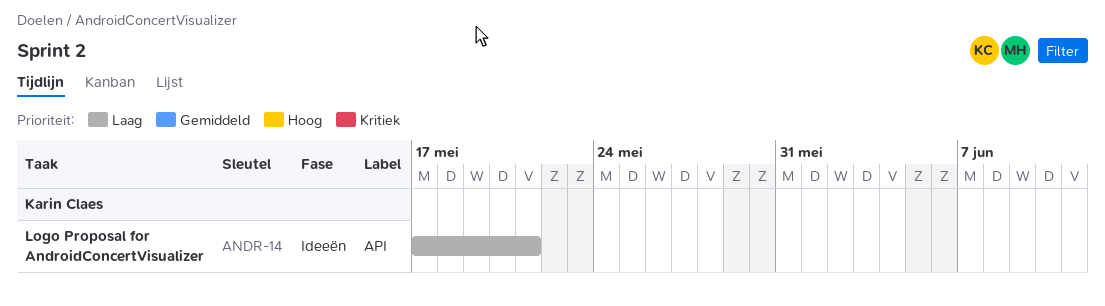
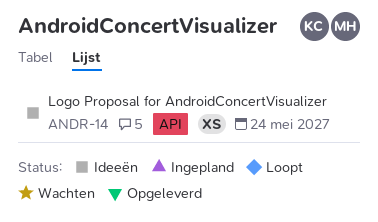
ANDR-14, due: May 21 -> May 24

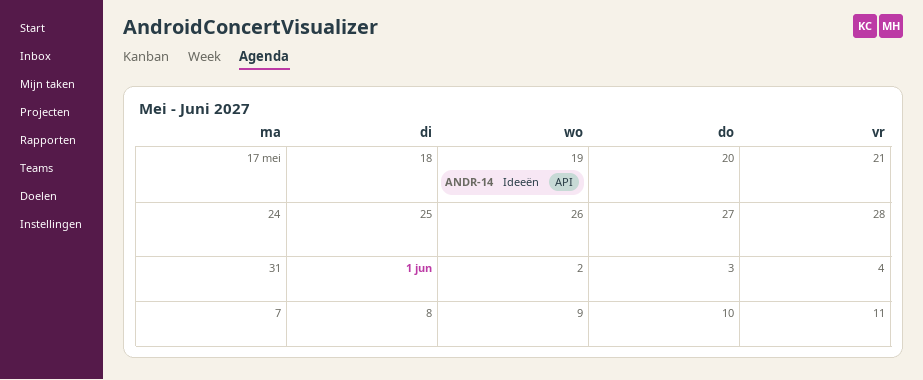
ANDR-14, due: May 24 -> May 19

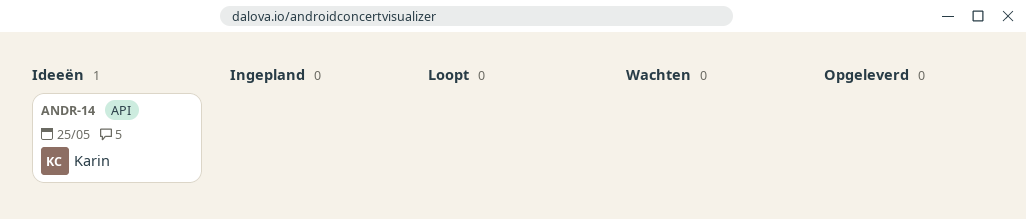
ANDR-14, due: May 19 -> May 25

